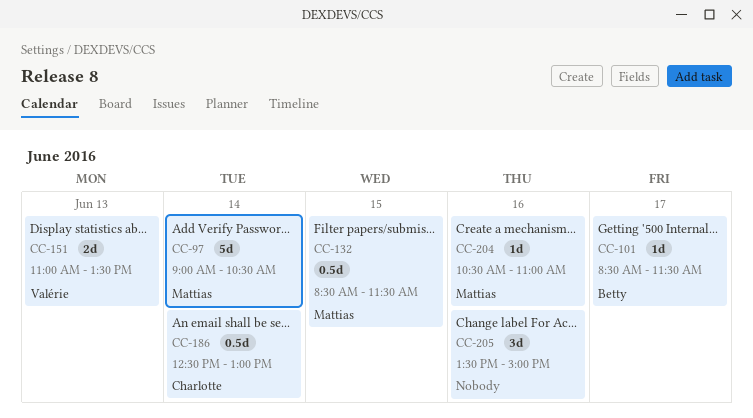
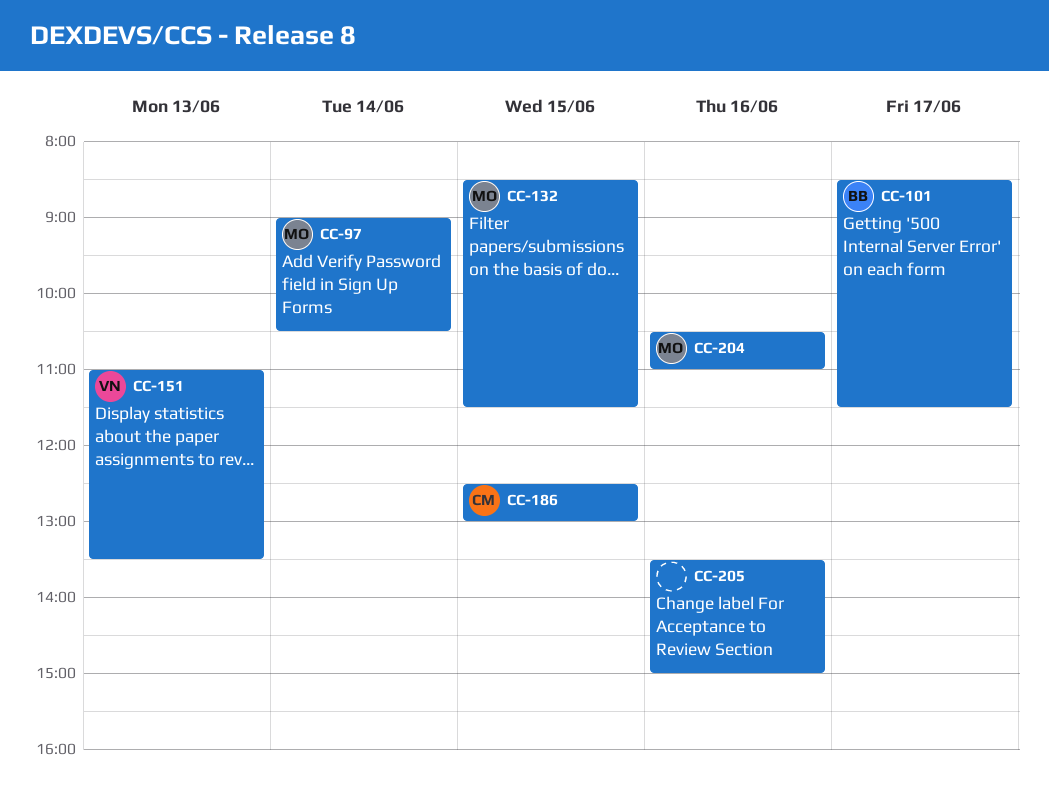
CC-186, day: Jun 14 -> Jun 15

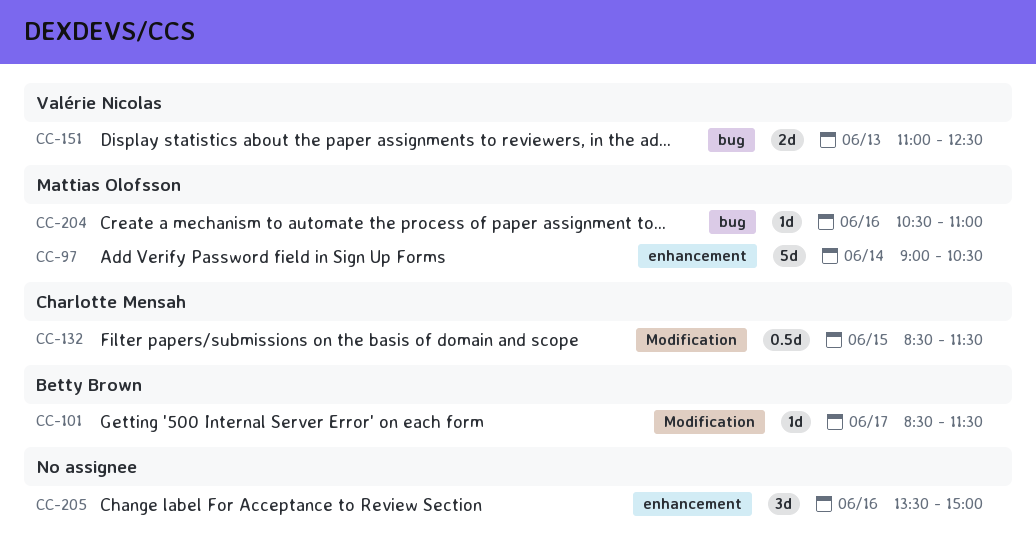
CC-132, owner: Mattias Olofsson -> Charlotte Mensah
CC-151, ends: 13:30 -> 12:30
CC-186: present -> none

